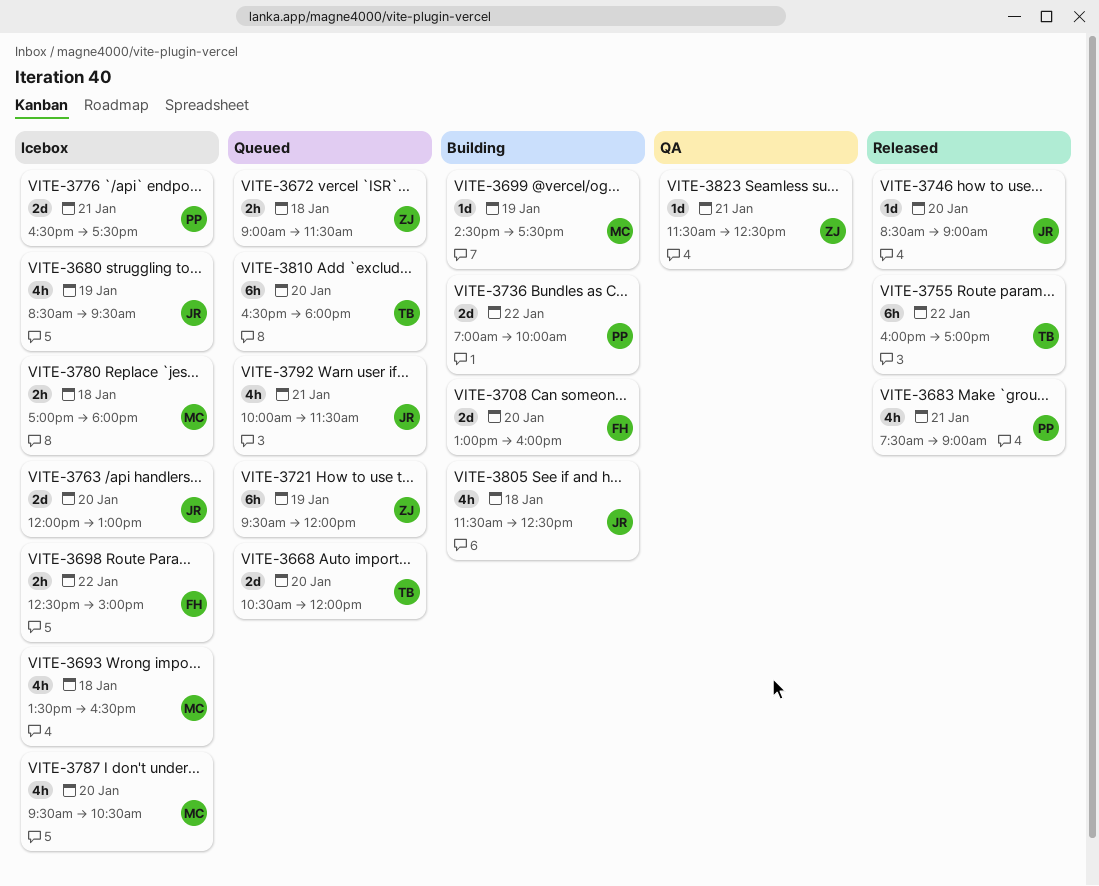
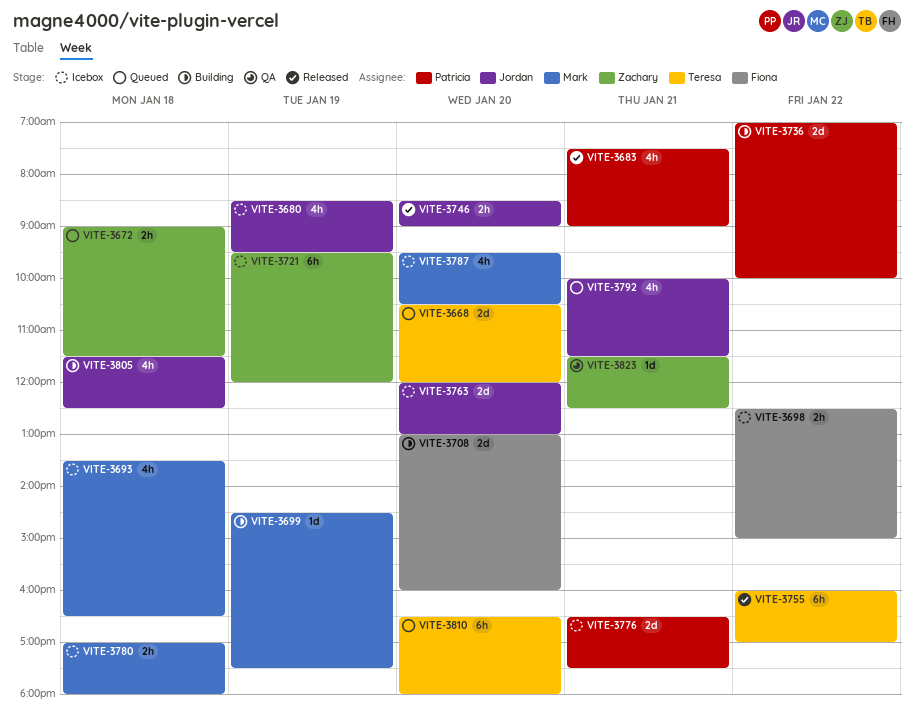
VITE-3721, status: Queued -> Icebox
VITE-3746, estimate: 1d -> 2h

